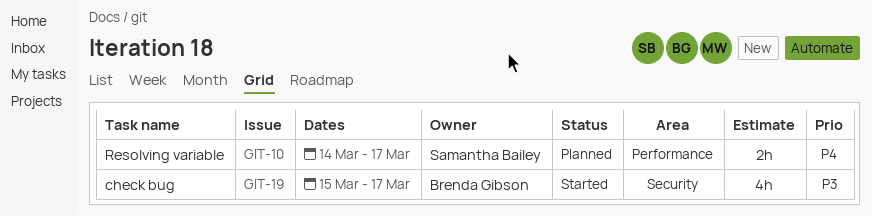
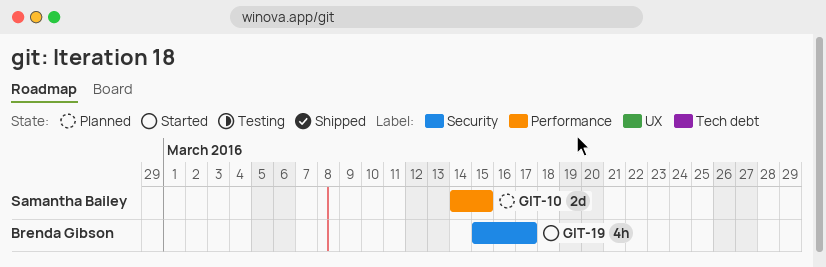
GIT-10, estimate: 2h -> 2d
GIT-10, due: Mar 17 -> Mar 15

